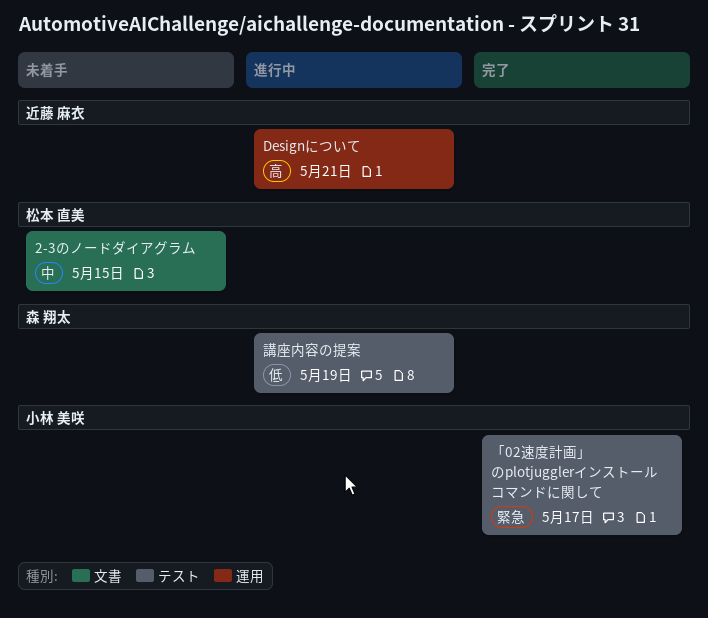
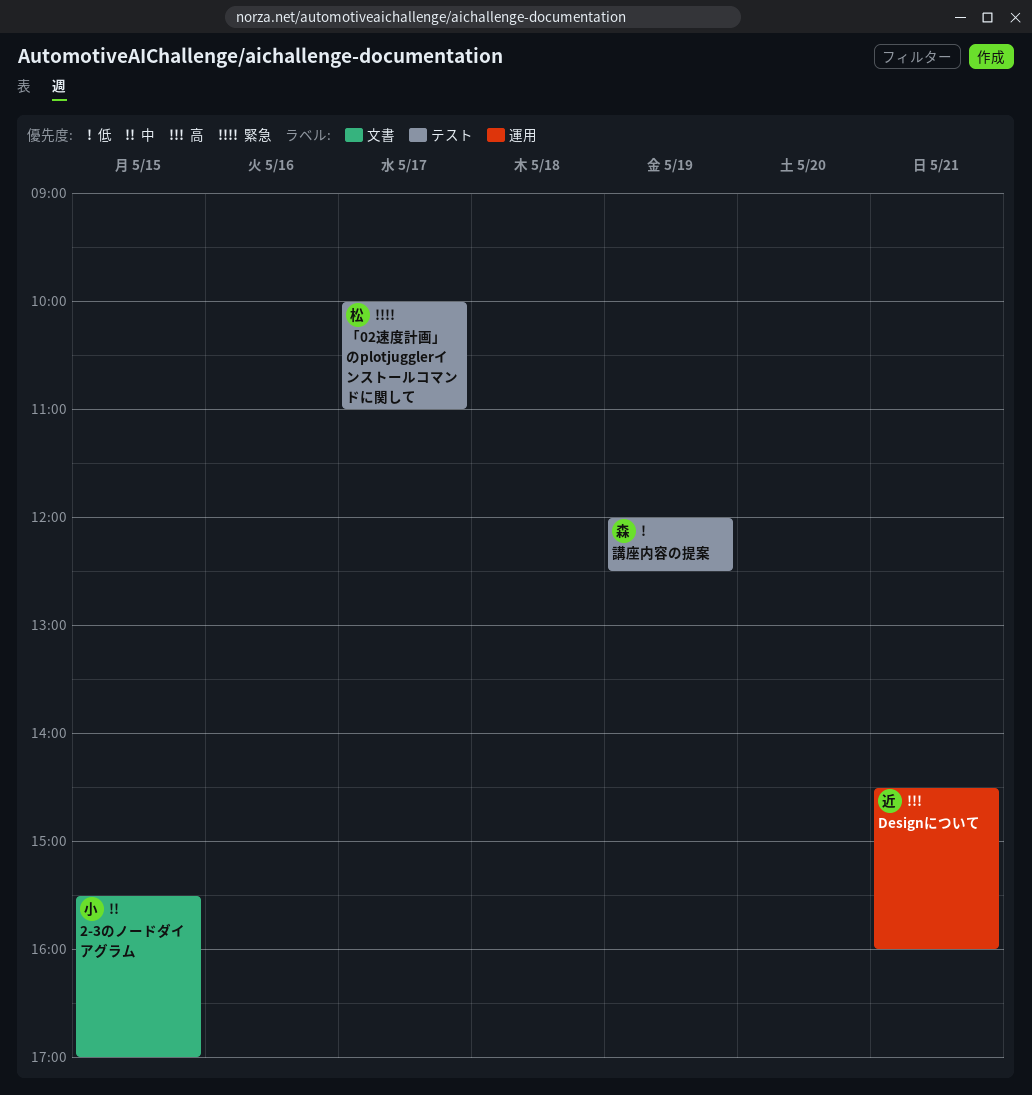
2-3のノードダイアグラム, owner: 松本 直美 -> 小林 美咲
「02速度計画」のplotjugglerインストールコマンドに関して, owner: 小林 美咲 -> 松本 直美

